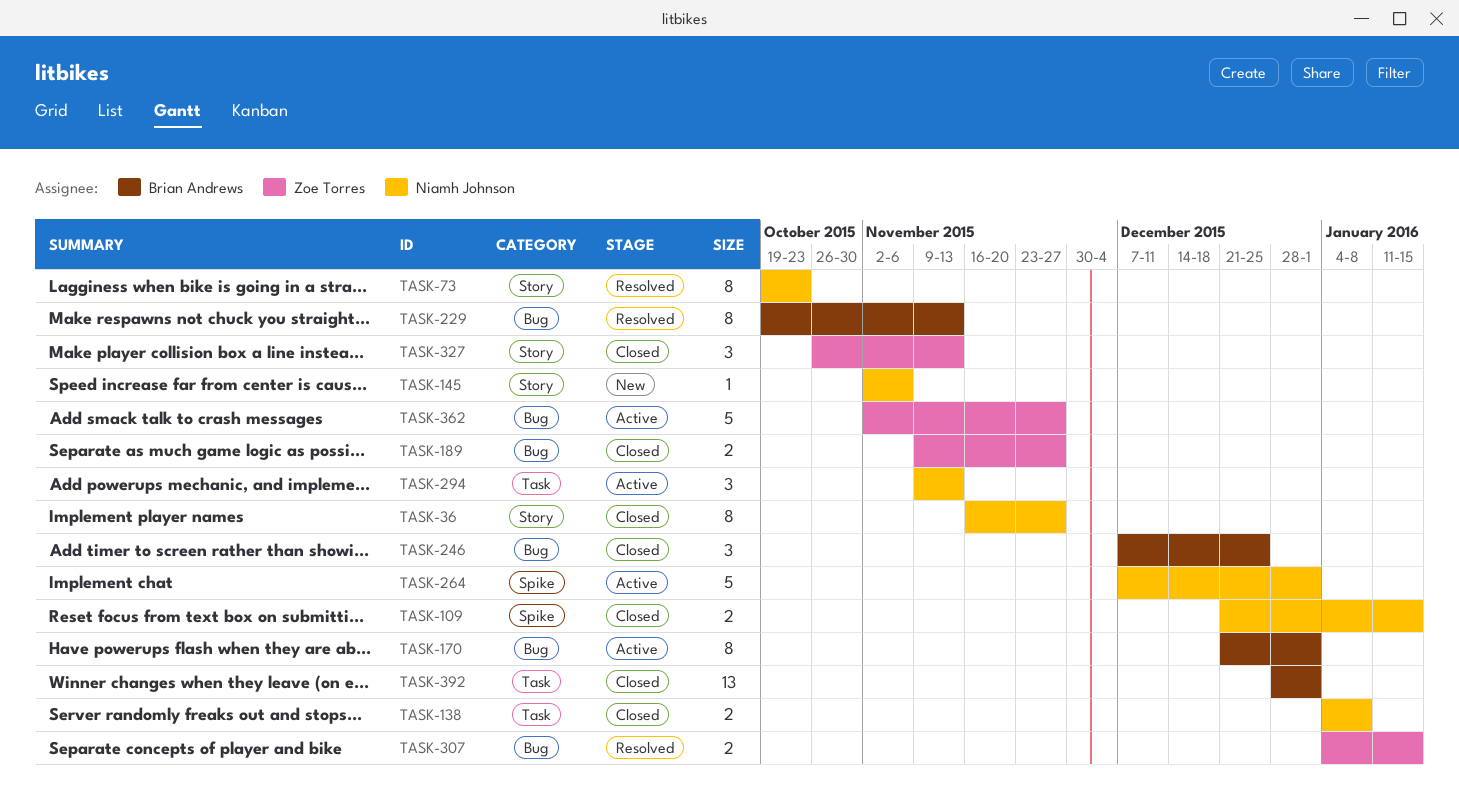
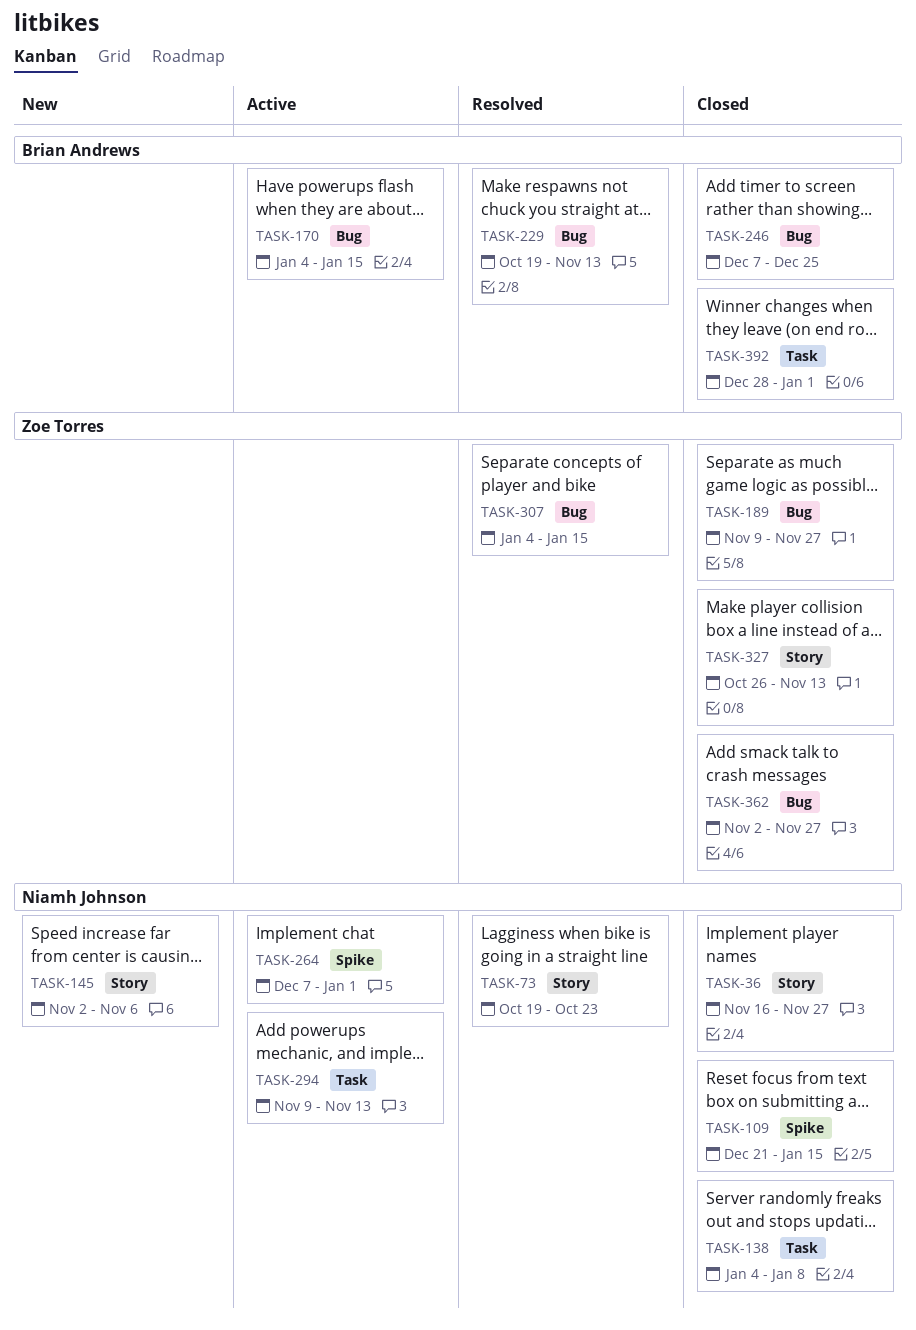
TASK-170, start: Dec 21 -> Jan 4
TASK-170, due: Jan 1 -> Jan 15
TASK-362, status: Active -> Closed

